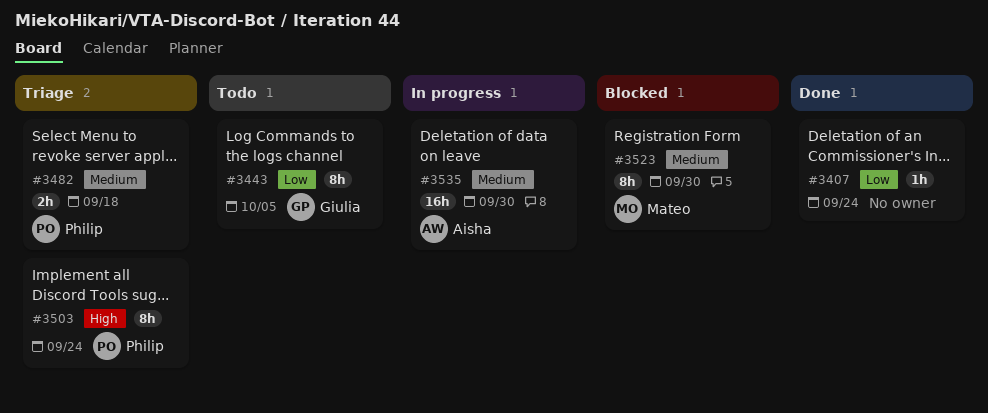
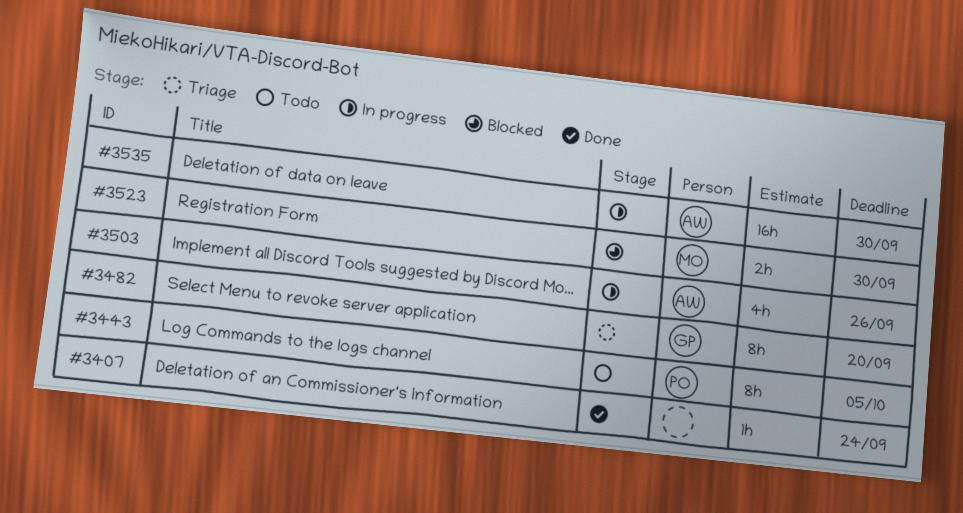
#3443, owner: Giulia -> Philip
#3482, owner: Philip -> Giulia
#3482, estimate: 2h -> 8h
#3482, due: Sep 18 -> Sep 20
#3503, status: Triage -> In progress
#3503, owner: Philip -> Aisha
#3503, estimate: 8h -> 4h
#3503, due: Sep 24 -> Sep 26
#3523, estimate: 8h -> 2h

